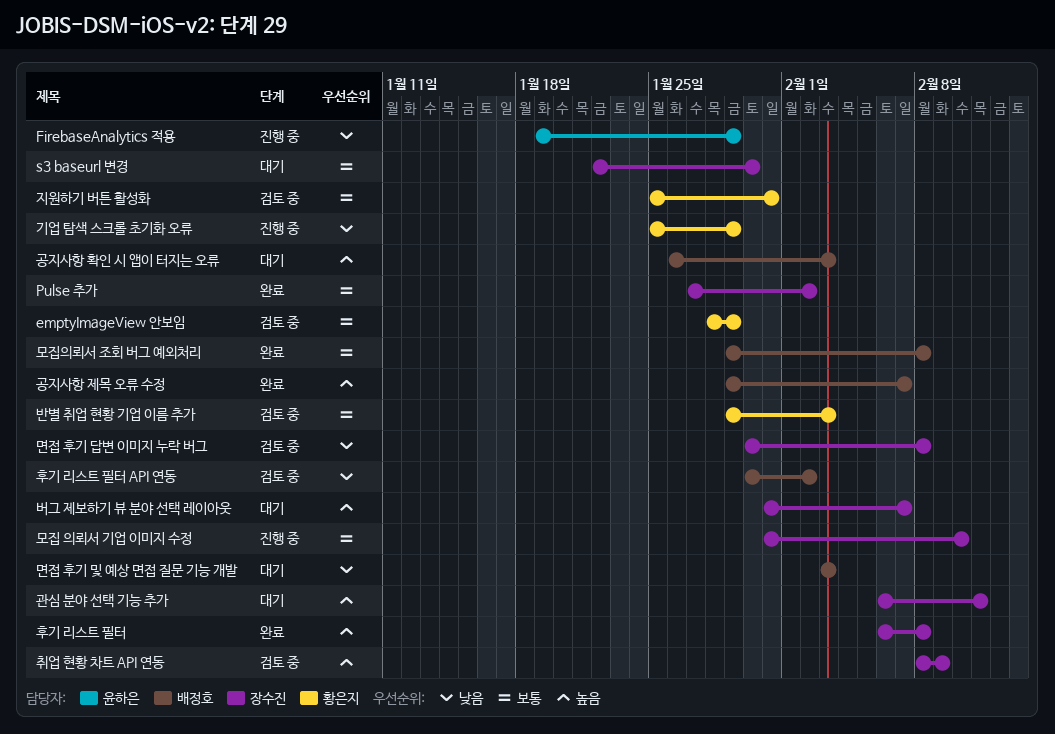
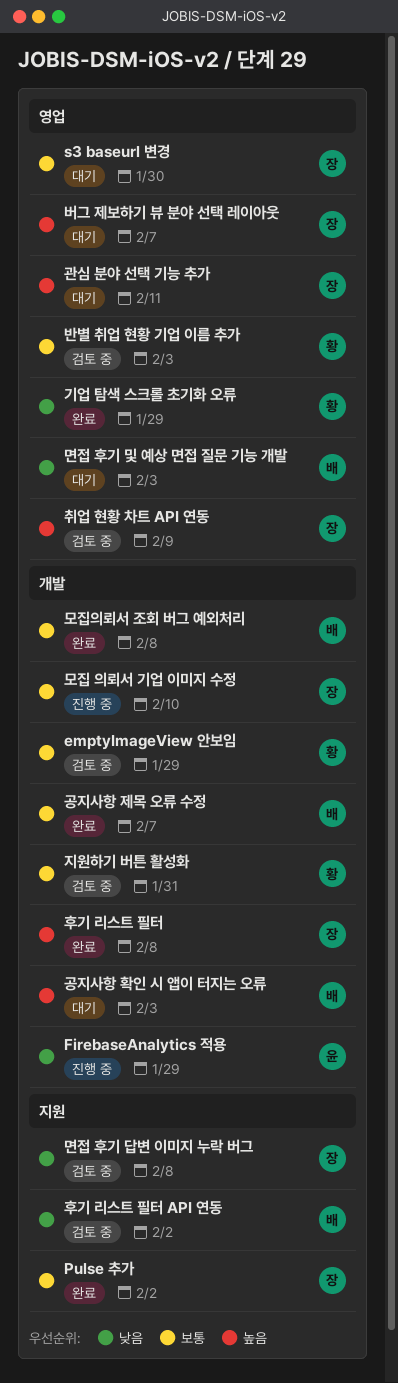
공지사항 제목 오류 수정, priority: 높음 -> 보통
기업 탐색 스크롤 초기화 오류, status: 진행 중 -> 완료

